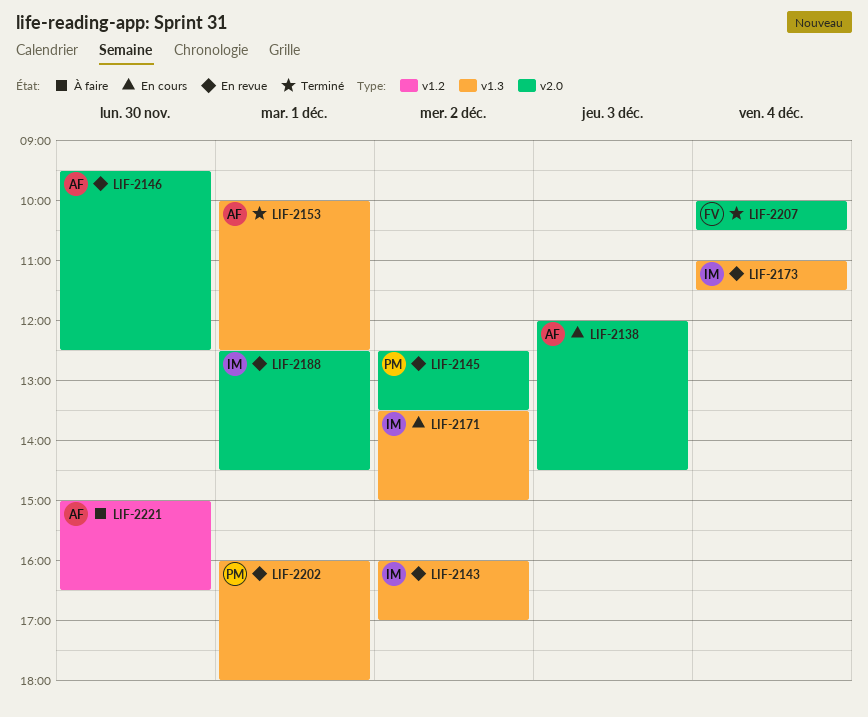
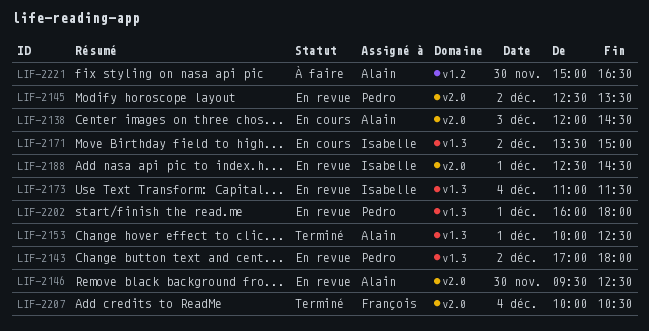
LIF-2143, owner: Isabelle -> Pedro
LIF-2143, begins: 16:00 -> 17:00
LIF-2143, ends: 17:00 -> 18:00

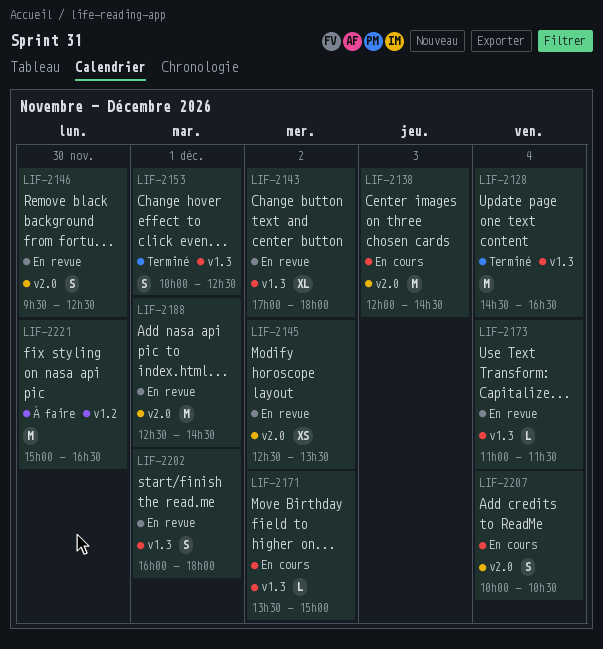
LIF-2128: none -> present
LIF-2207, status: Terminé -> En cours

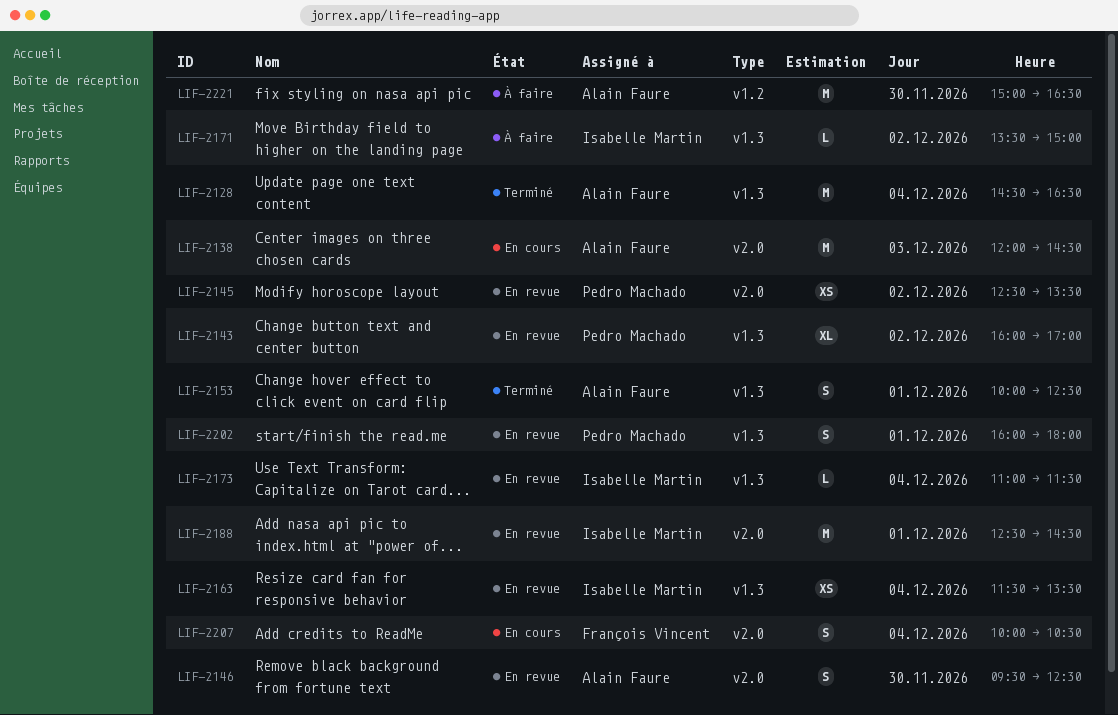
LIF-2143, begins: 17:00 -> 16:00
LIF-2143, ends: 18:00 -> 17:00
LIF-2163: none -> present
LIF-2171, status: En cours -> À faire

